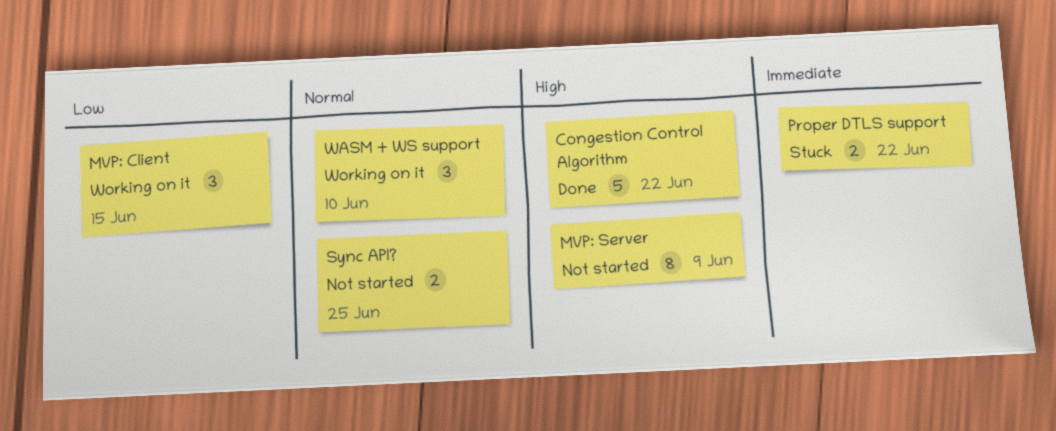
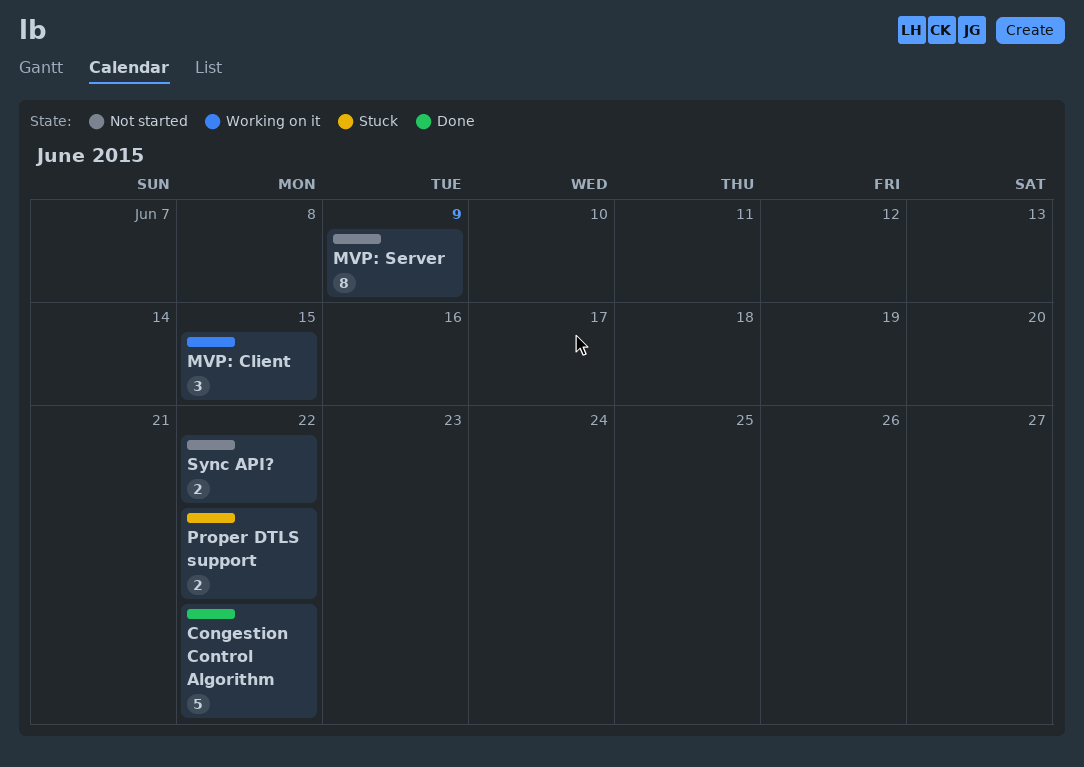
Sync API?, due: Jun 25 -> Jun 22
WASM + WS support: present -> none

